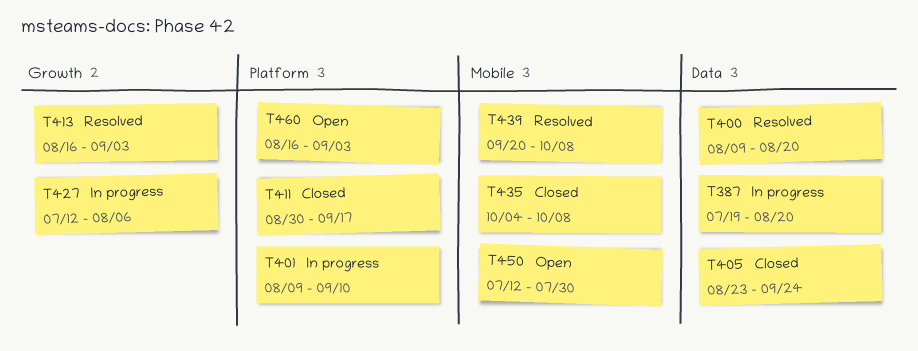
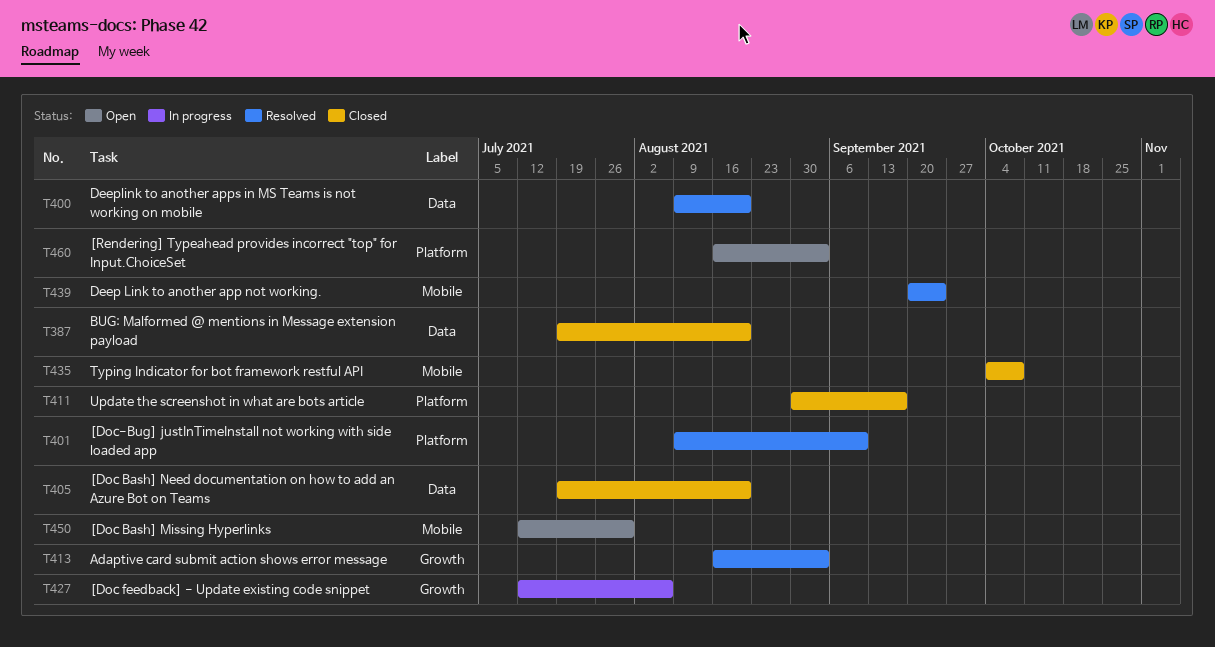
T387, status: In progress -> Closed
T401, status: In progress -> Resolved
T405, start: Aug 23 -> Jul 19
T405, due: Sep 24 -> Aug 20
T439, due: Oct 8 -> Sep 24

